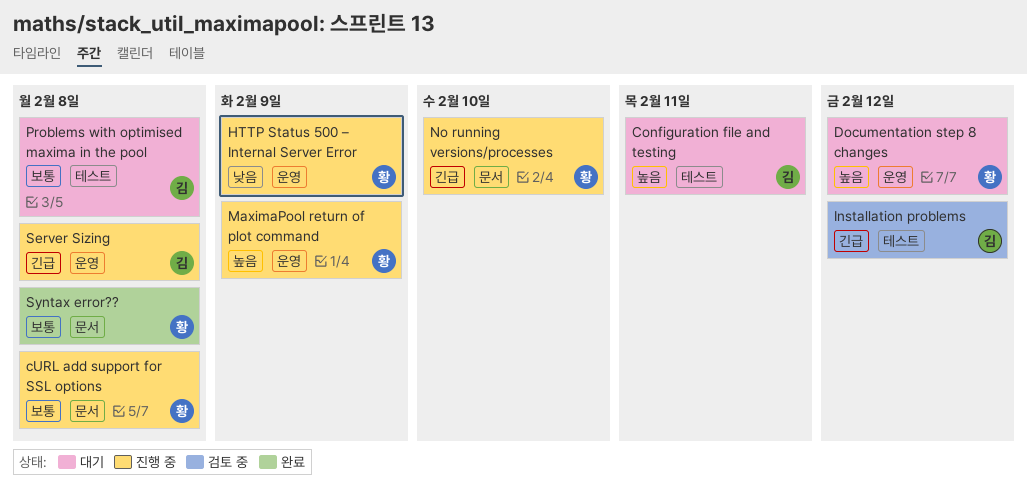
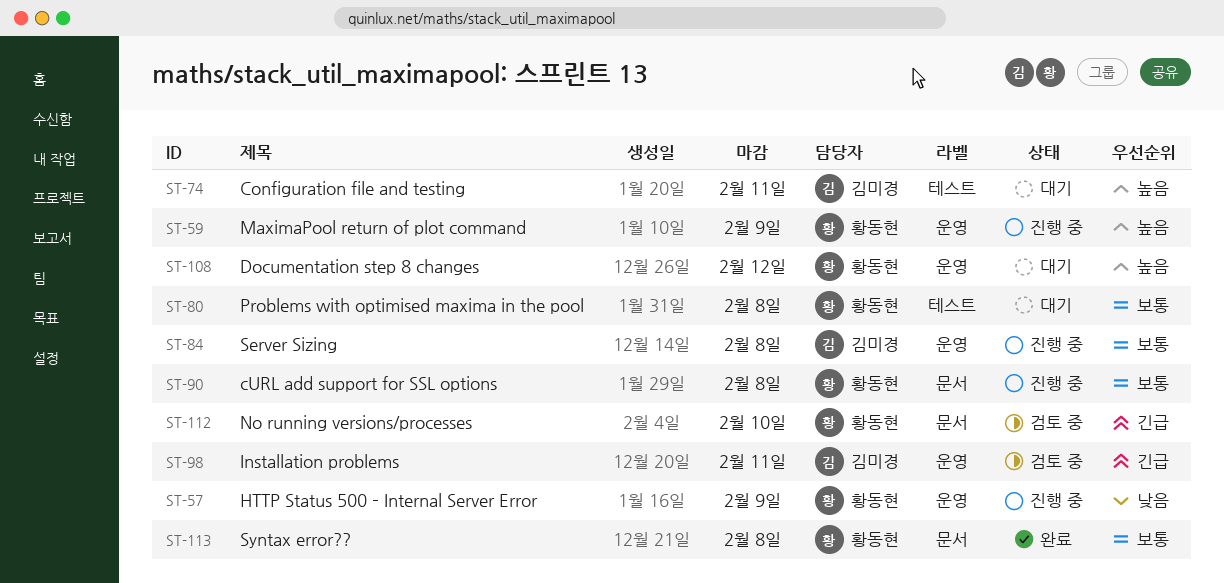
Installation problems, label: 테스트 -> 운영
Installation problems, due: Feb 12 -> Feb 11
No running versions/processes, status: 진행 중 -> 검토 중
Problems with optimised maxima in the pool, owner: 김미경 -> 황동현
Server Sizing, priority: 긴급 -> 보통

